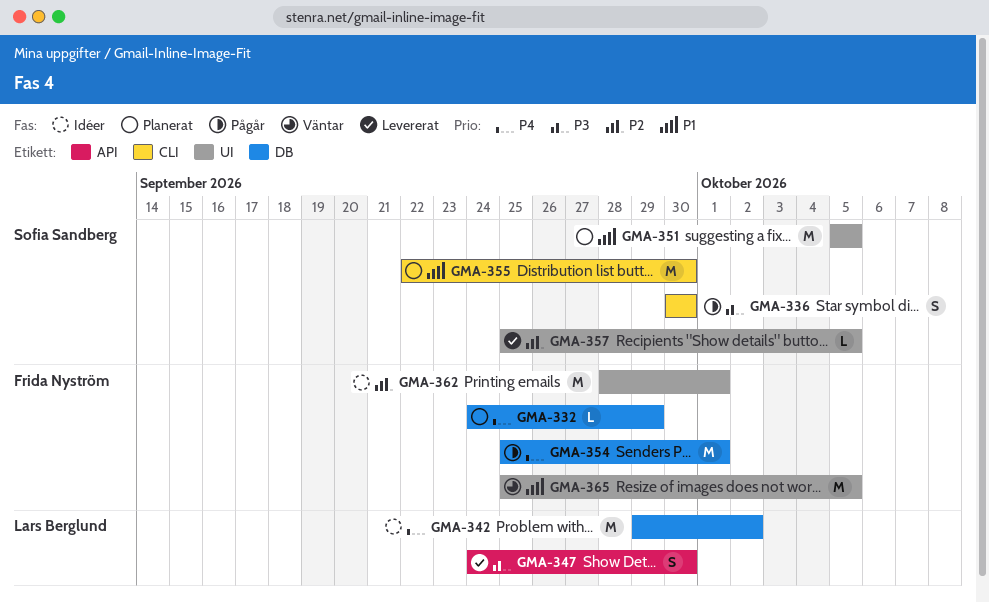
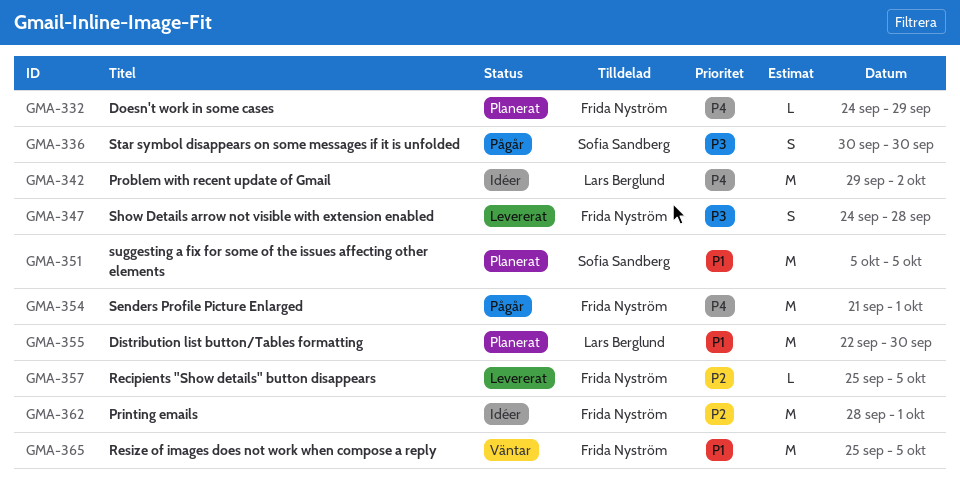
GMA-347, owner: Lars Berglund -> Frida Nyström
GMA-347, due: Sep 30 -> Sep 28
GMA-354, start: Sep 25 -> Sep 21
GMA-355, owner: Sofia Sandberg -> Lars Berglund
GMA-357, owner: Sofia Sandberg -> Frida Nyström

